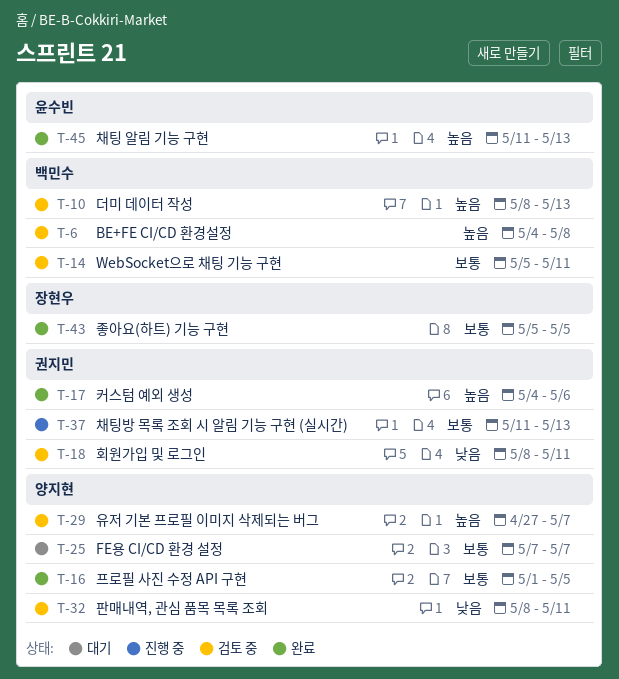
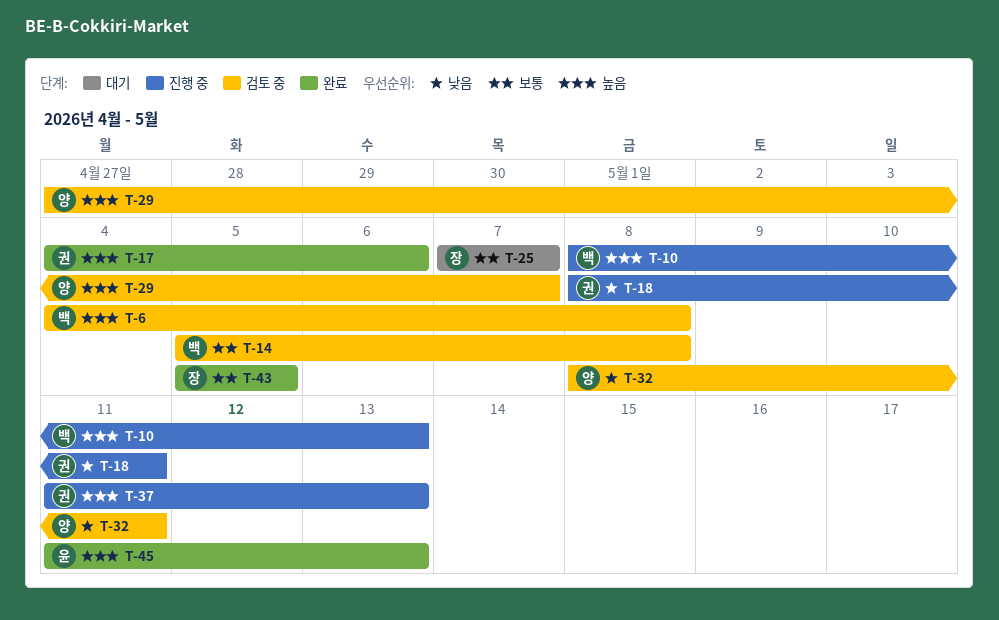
T-10, status: 검토 중 -> 진행 중
T-14, due: May 11 -> May 8
T-16: present -> none
T-18, status: 검토 중 -> 진행 중
T-25, owner: 양지현 -> 장현우
T-37, priority: 보통 -> 높음

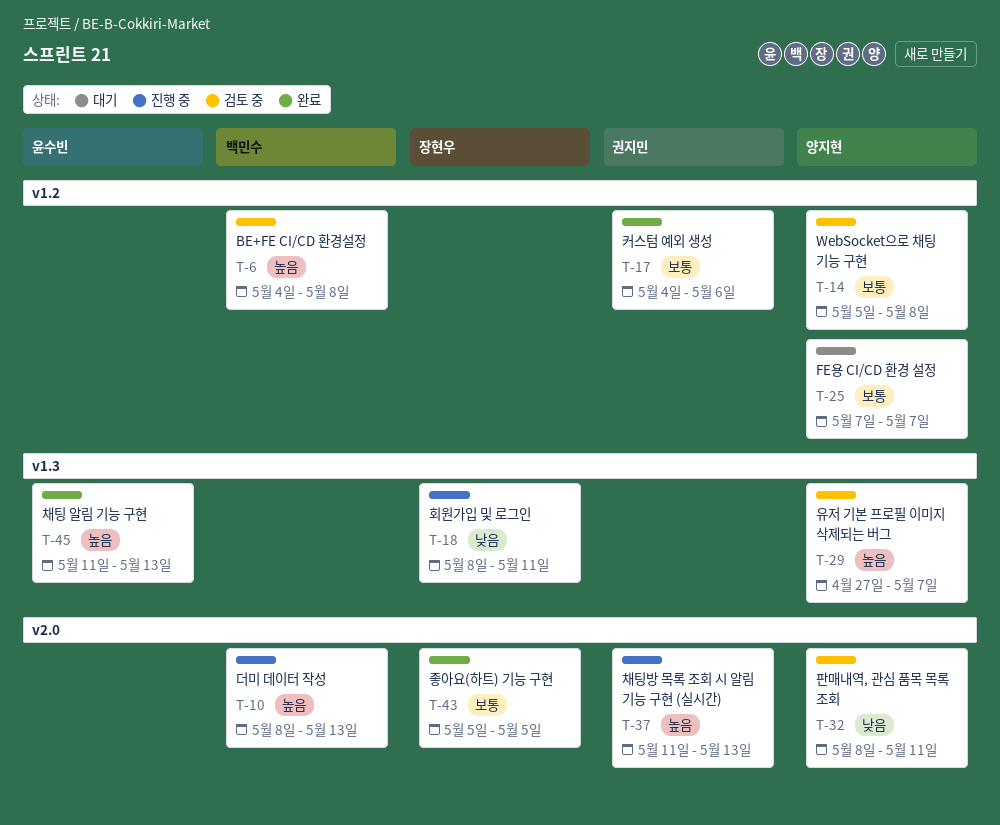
T-14, owner: 백민수 -> 양지현
T-17, priority: 높음 -> 보통
T-18, owner: 권지민 -> 장현우
T-25, owner: 장현우 -> 양지현

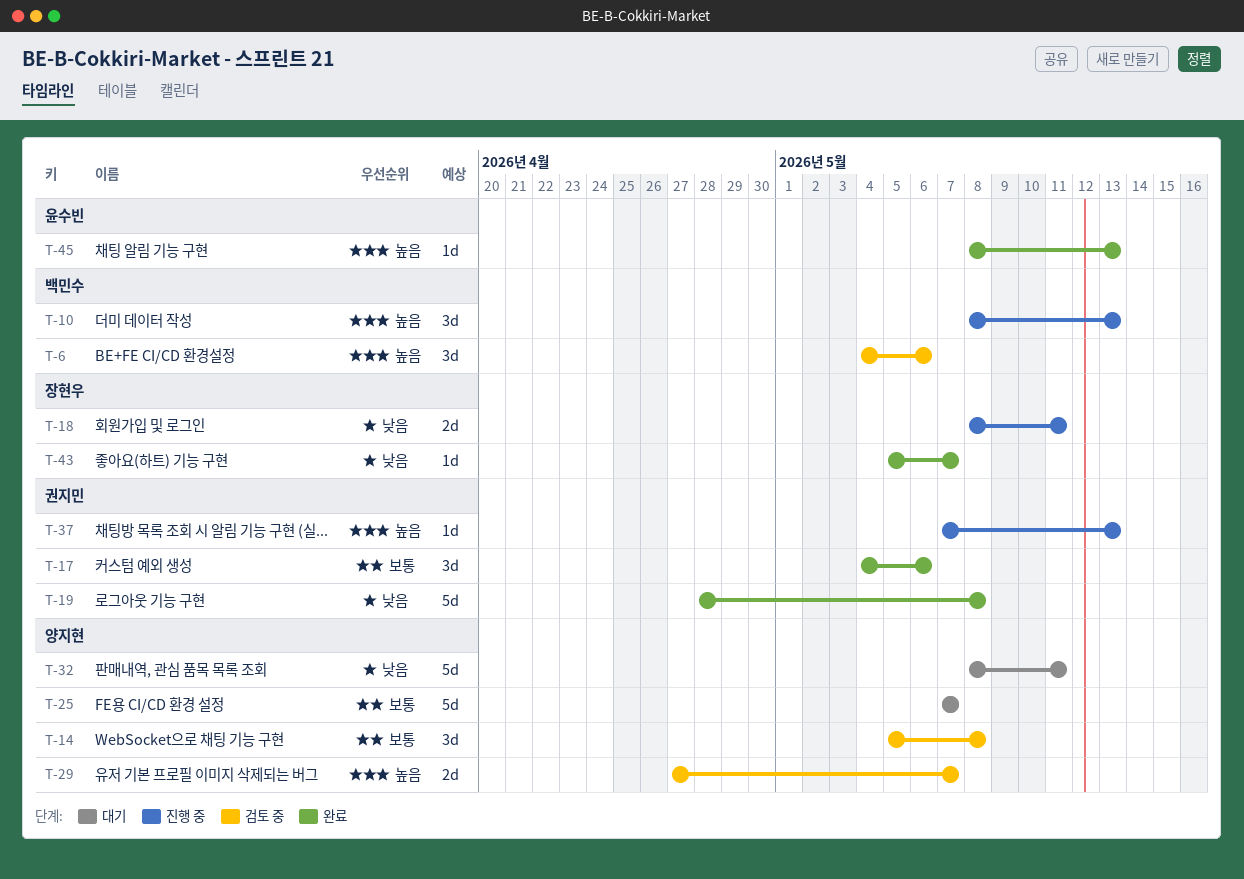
T-6, due: May 8 -> May 6
T-19: none -> present
T-32, status: 검토 중 -> 대기
T-37, start: May 11 -> May 7
T-43, priority: 보통 -> 낮음
T-43, due: May 5 -> May 7
T-45, start: May 11 -> May 8

